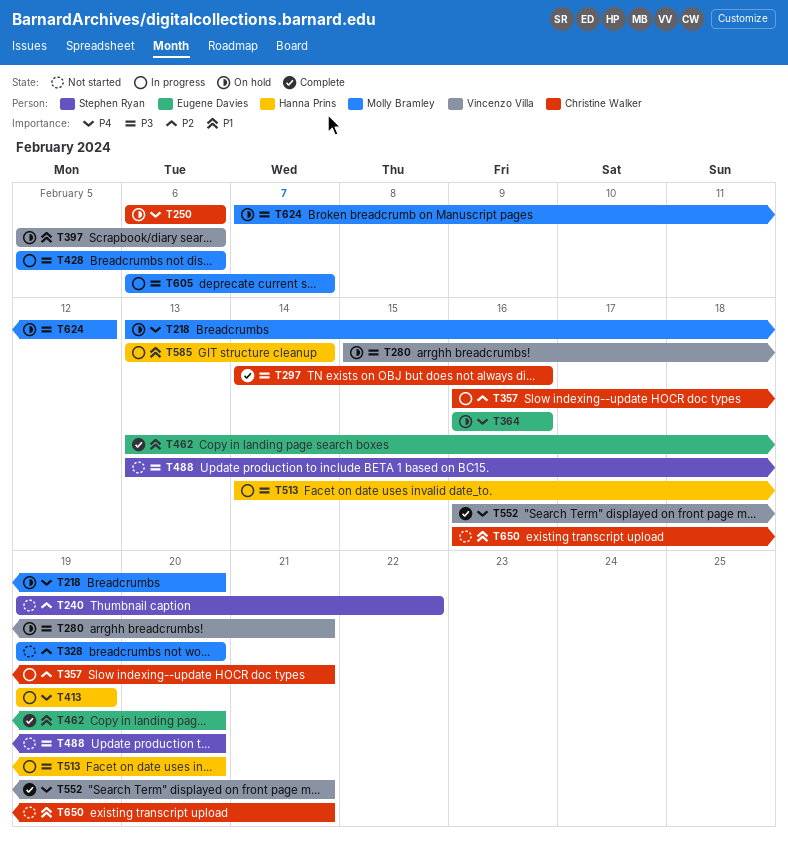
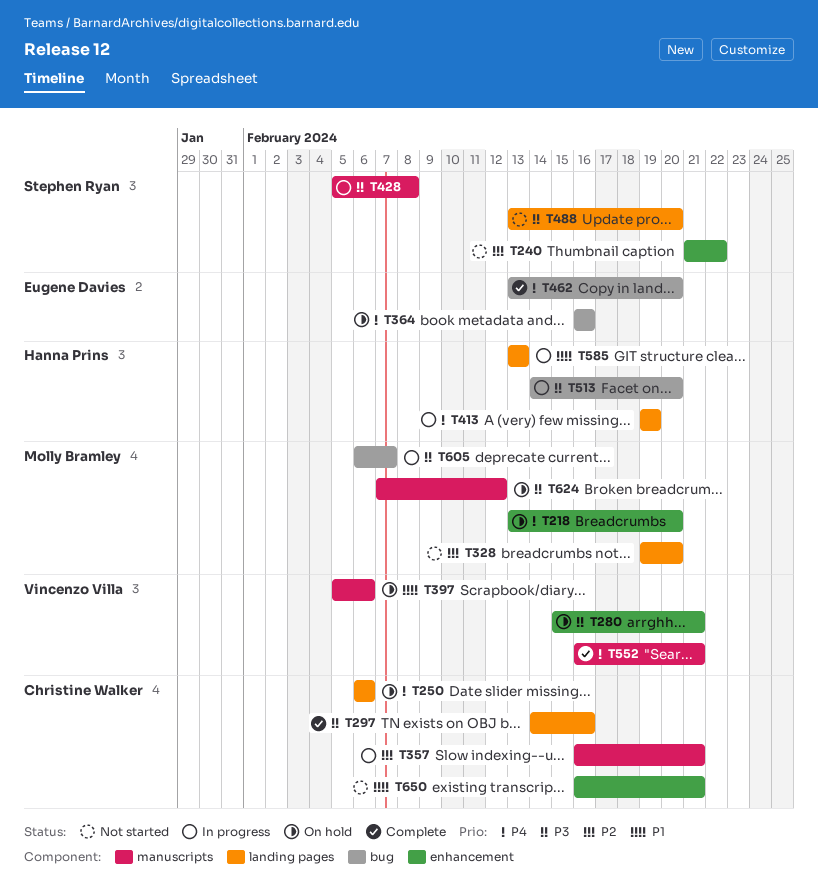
T240, start: Feb 19 -> Feb 21
T428, owner: Molly Bramley -> Stephen Ryan
T428, due: Feb 6 -> Feb 8
T462, priority: P1 -> P4
T585, due: Feb 14 -> Feb 13

